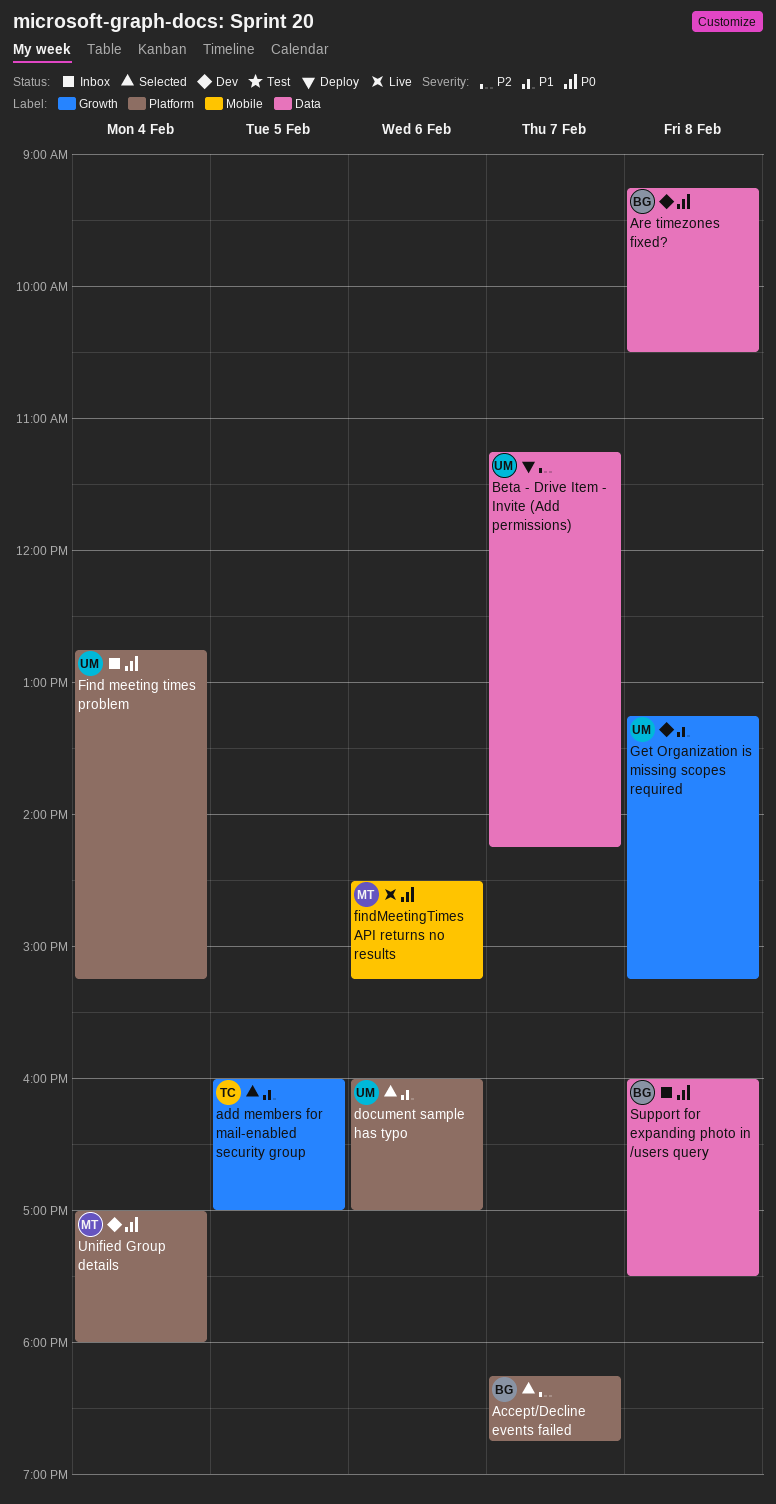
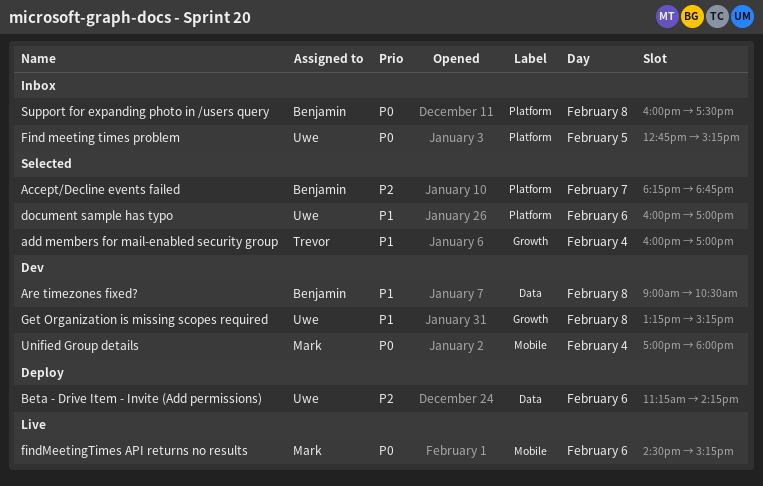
add members for mail-enabled security group, day: Feb 5 -> Feb 4
Are timezones fixed?, priority: P0 -> P1
Are timezones fixed?, begins: 09:15 -> 09:00
Beta - Drive Item - Invite (Add permissions), day: Feb 7 -> Feb 6
Find meeting times problem, day: Feb 4 -> Feb 5
Support for expanding photo in /users query, label: Data -> Platform
Unified Group details, label: Platform -> Mobile

